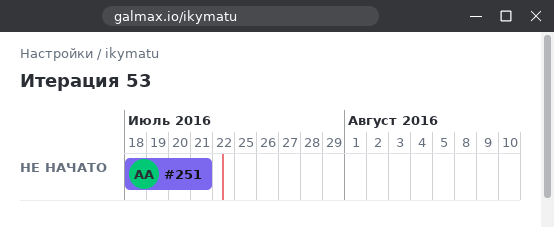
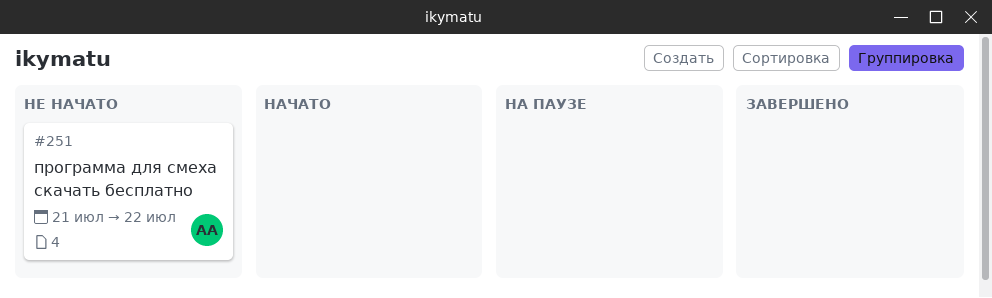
#251, start: Jul 18 -> Jul 21
#251, due: Jul 21 -> Jul 22

